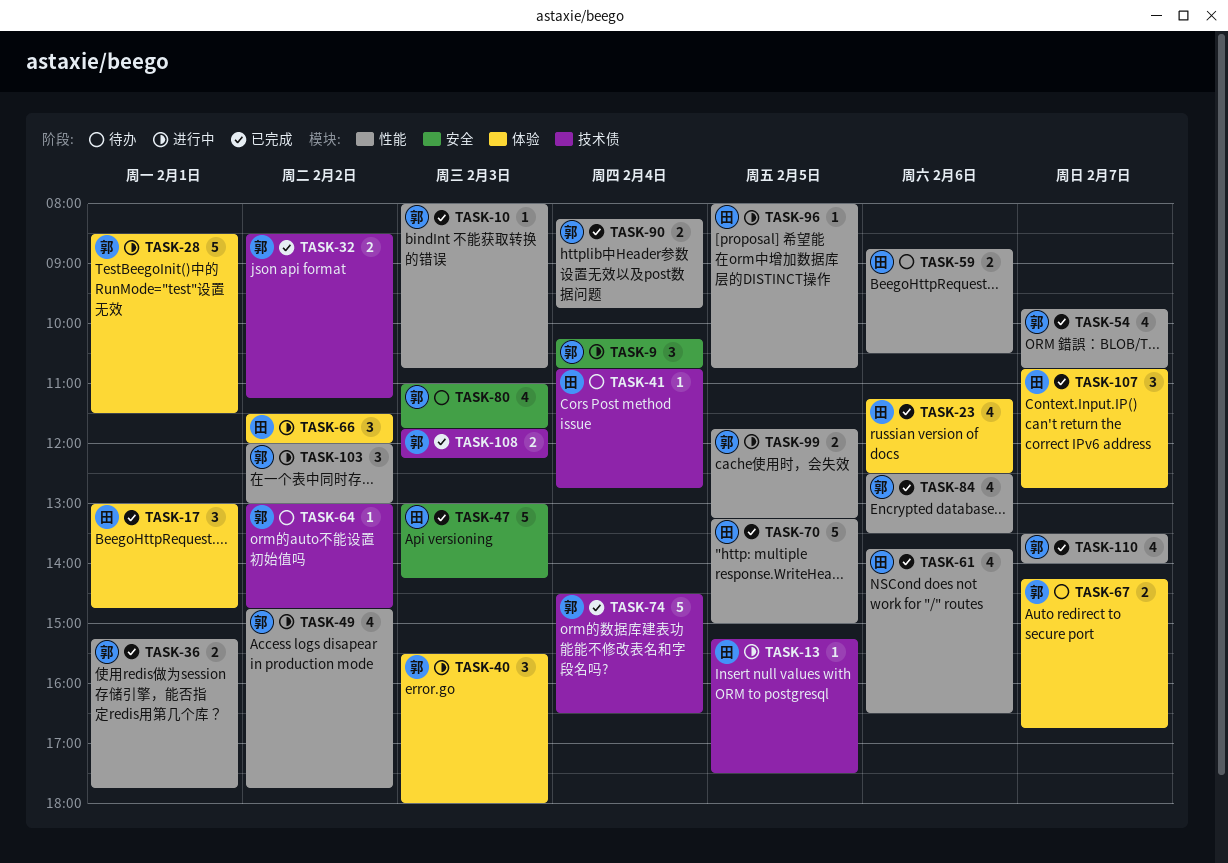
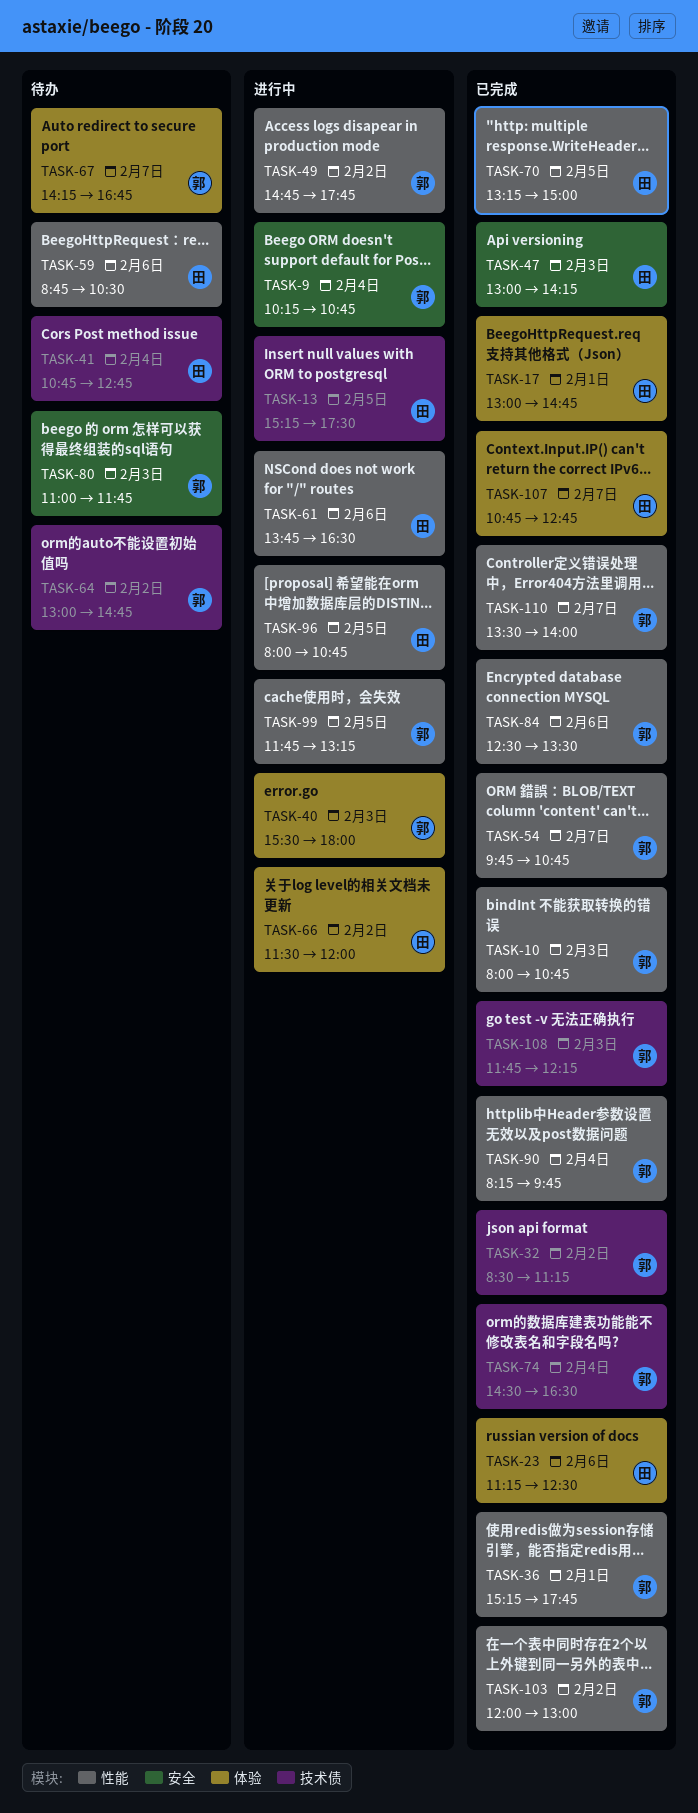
TASK-28: present -> none
TASK-61, status: 已完成 -> 进行中
TASK-103, status: 进行中 -> 已完成

